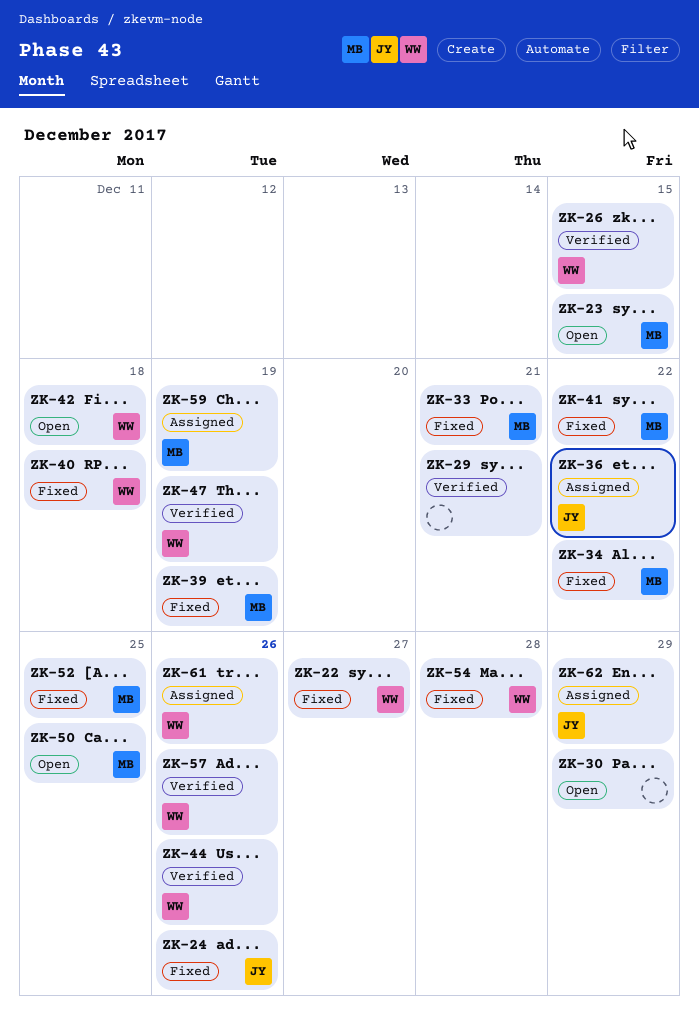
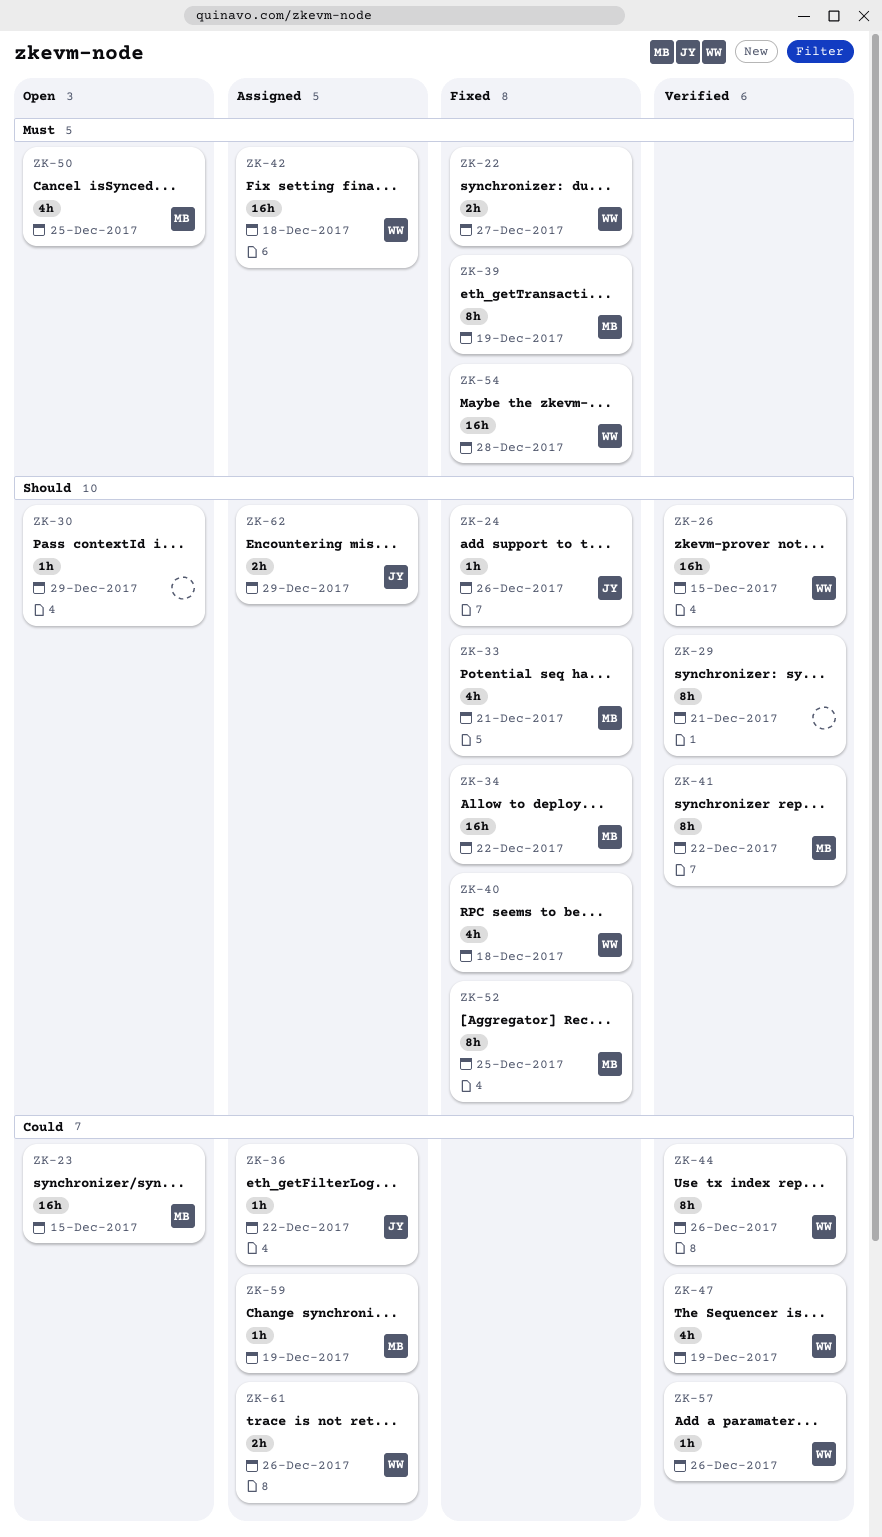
ZK-41, status: Fixed -> Verified
ZK-42, status: Open -> Assigned

